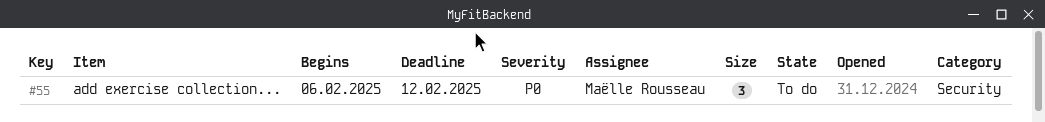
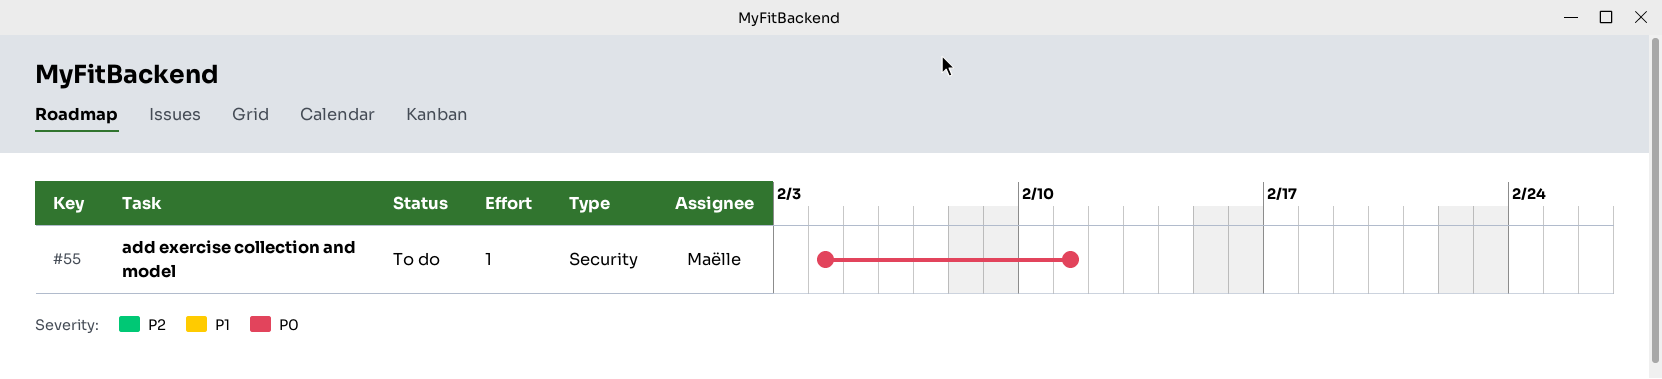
#55, estimate: 3 -> 1
#55, start: Feb 6 -> Feb 4
#55, due: Feb 12 -> Feb 11

